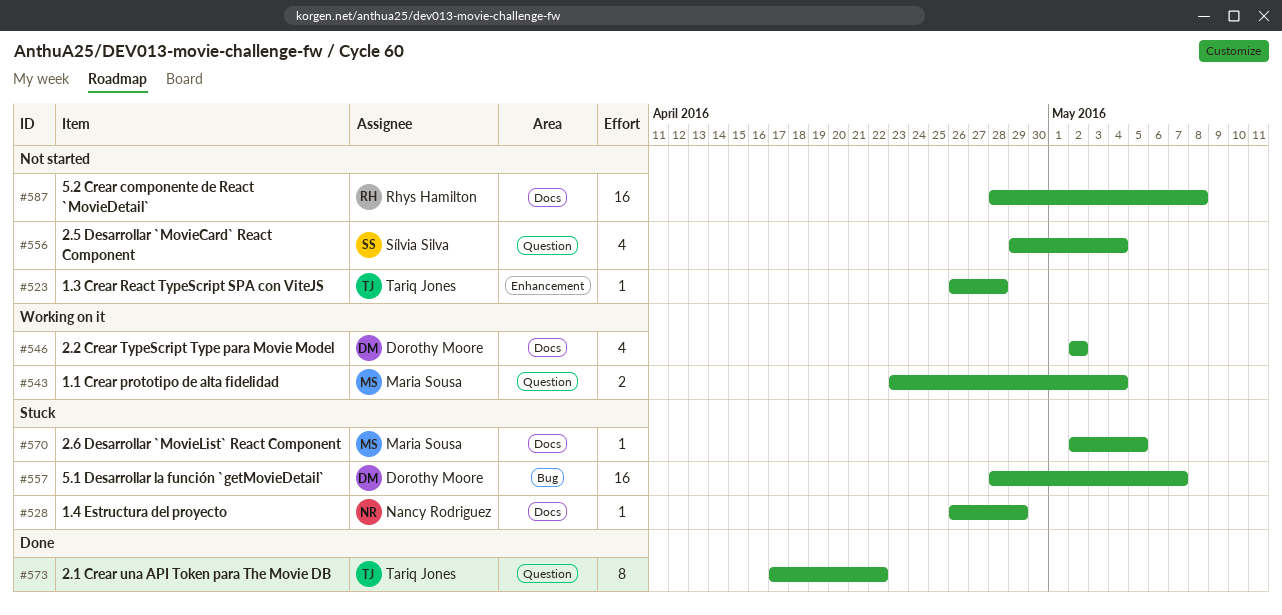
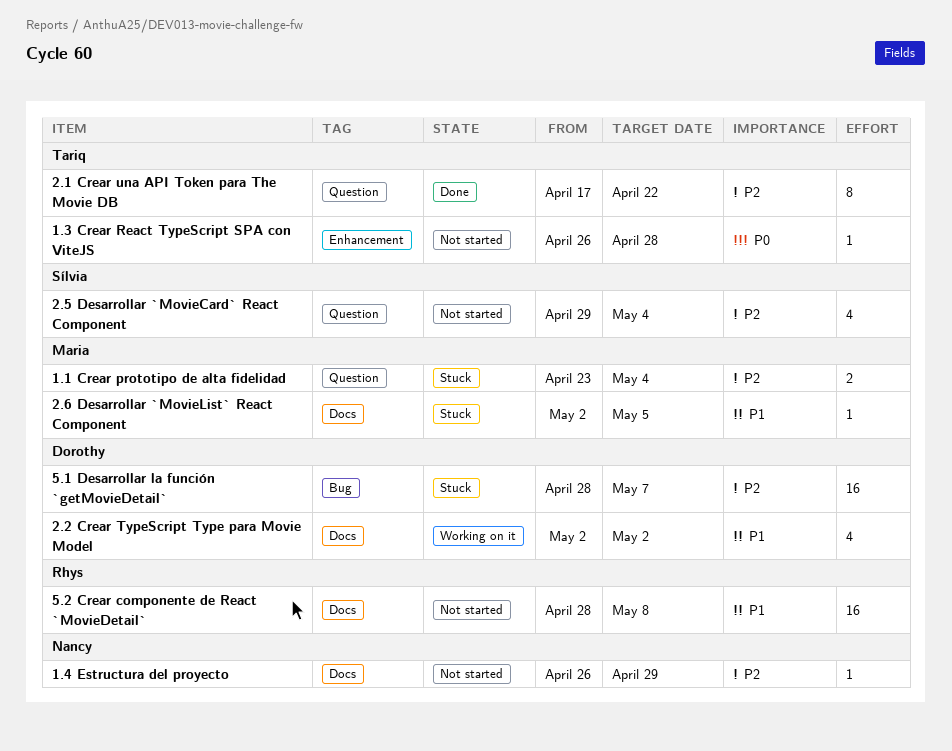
1.1 Crear prototipo de alta fidelidad, status: Working on it -> Stuck
1.4 Estructura del proyecto, status: Stuck -> Not started

